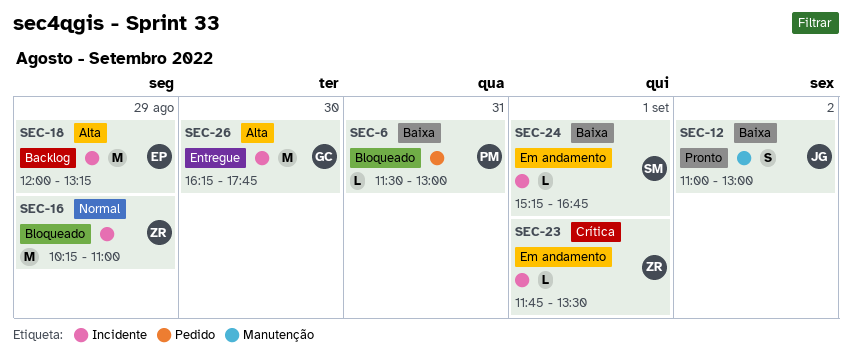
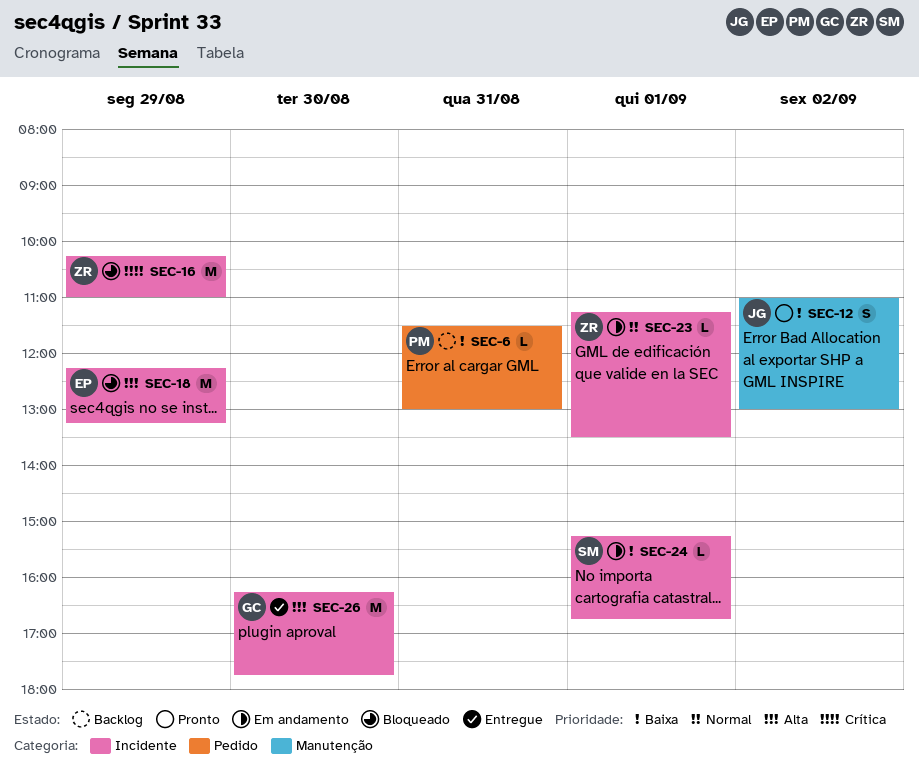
SEC-6, status: Bloqueado -> Backlog
SEC-16, priority: Normal -> Crítica
SEC-18, status: Backlog -> Bloqueado
SEC-18, begins: 12:00 -> 12:15
SEC-23, priority: Crítica -> Normal
SEC-23, begins: 11:45 -> 11:15

